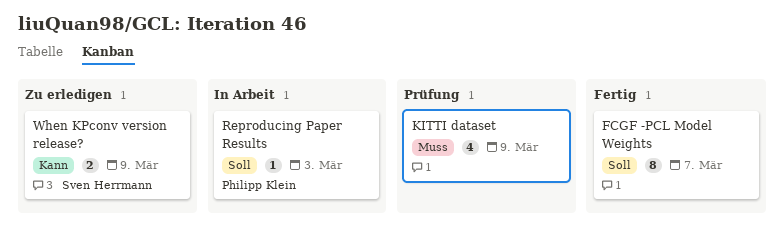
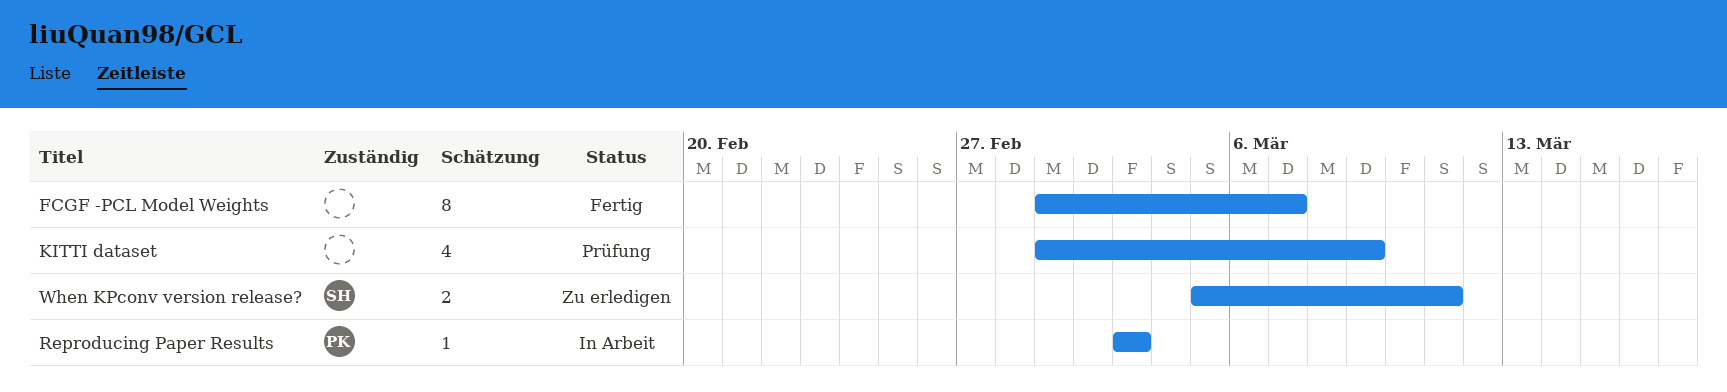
When KPconv version release?, due: Mar 9 -> Mar 11

